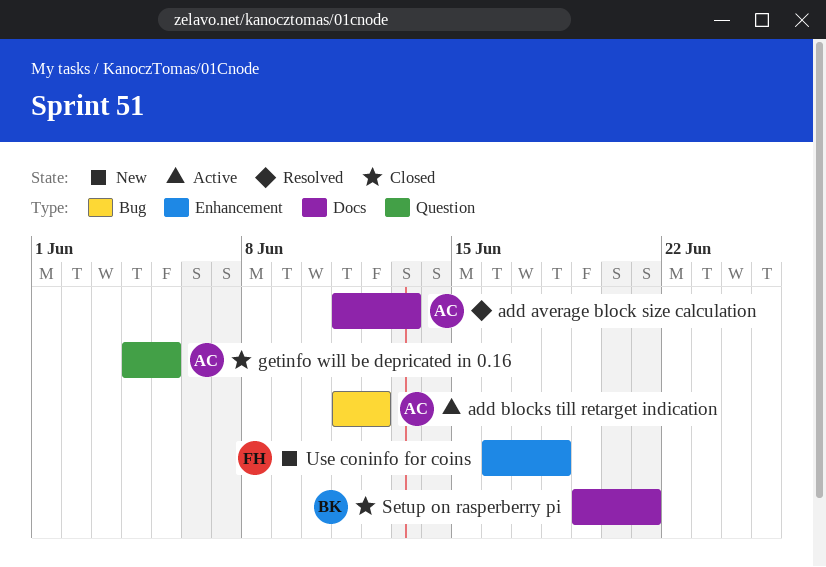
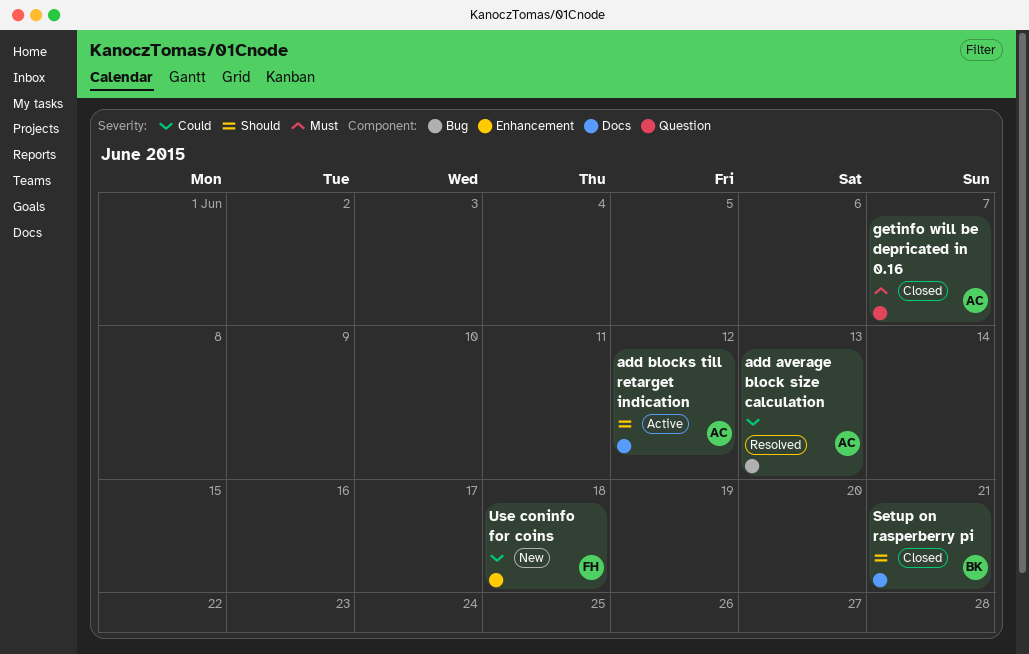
add average block size calculation, label: Docs -> Bug
add blocks till retarget indication, label: Bug -> Docs
getinfo will be depricated in 0.16, due: Jun 5 -> Jun 7

